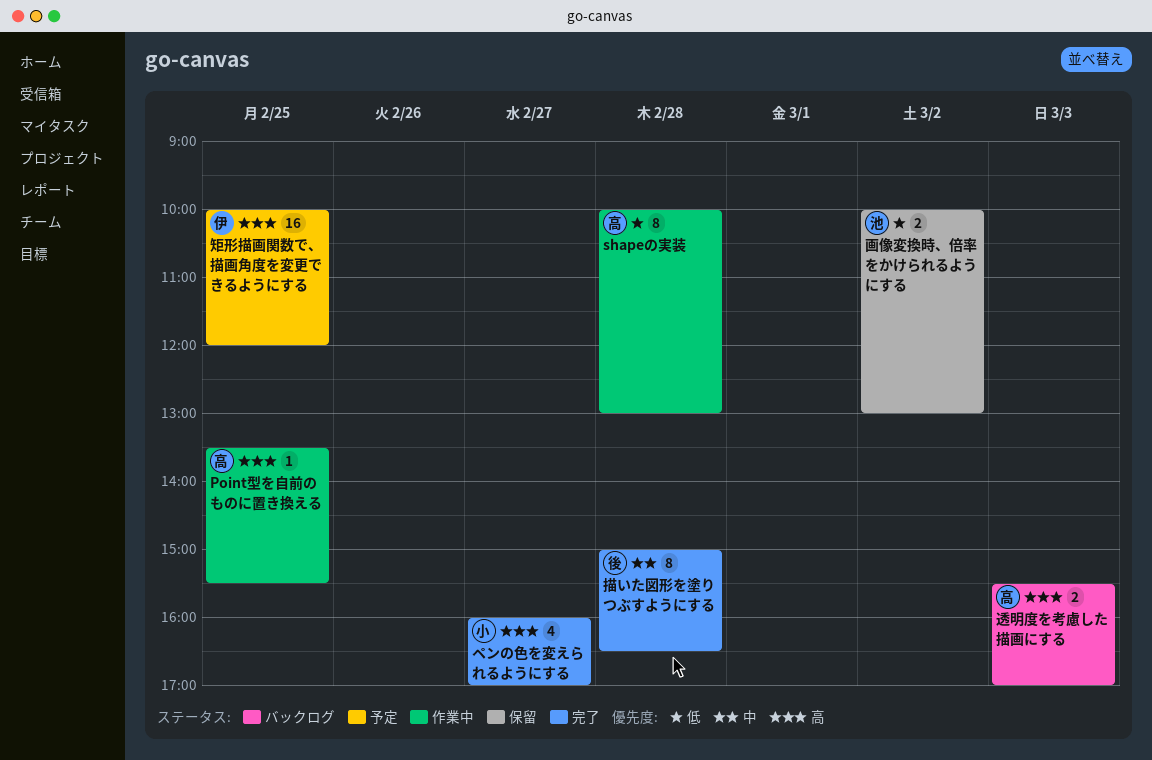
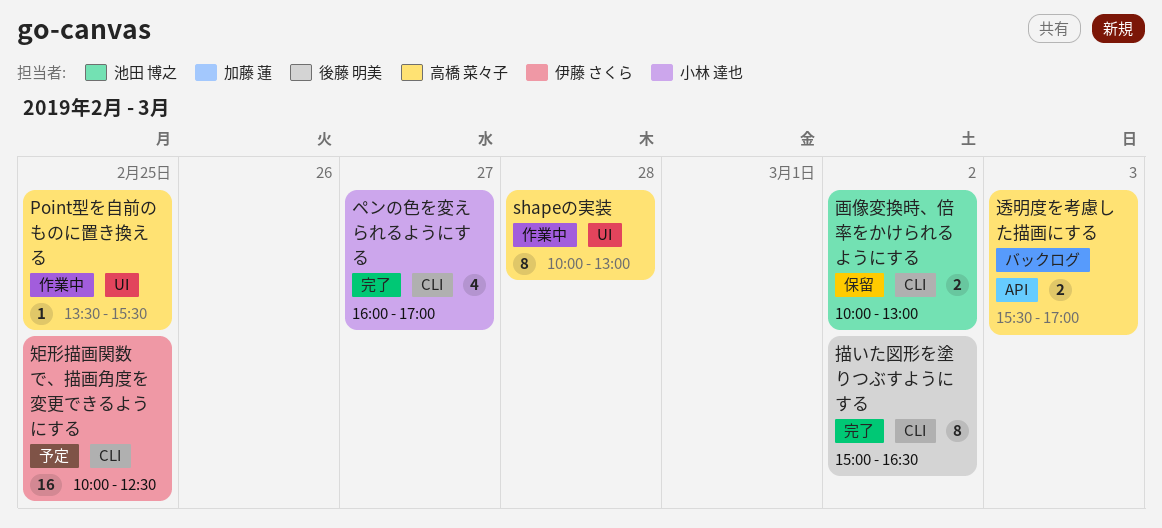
描いた図形を塗りつぶすようにする, day: Feb 28 -> Mar 2
矩形描画関数で、描画角度を変更できるようにする, ends: 12:00 -> 12:30

